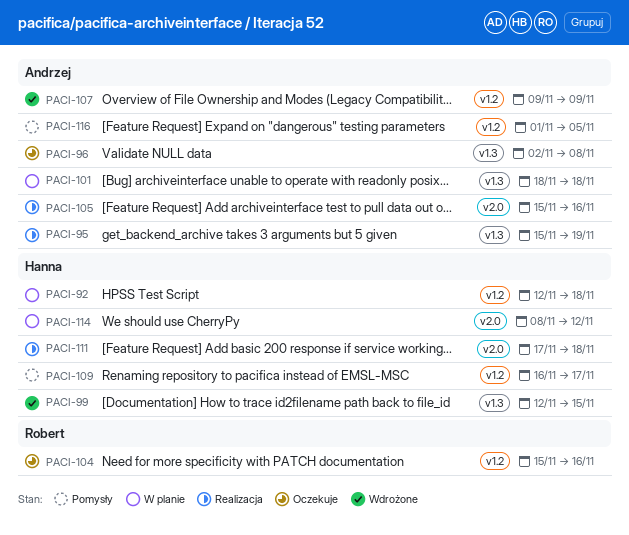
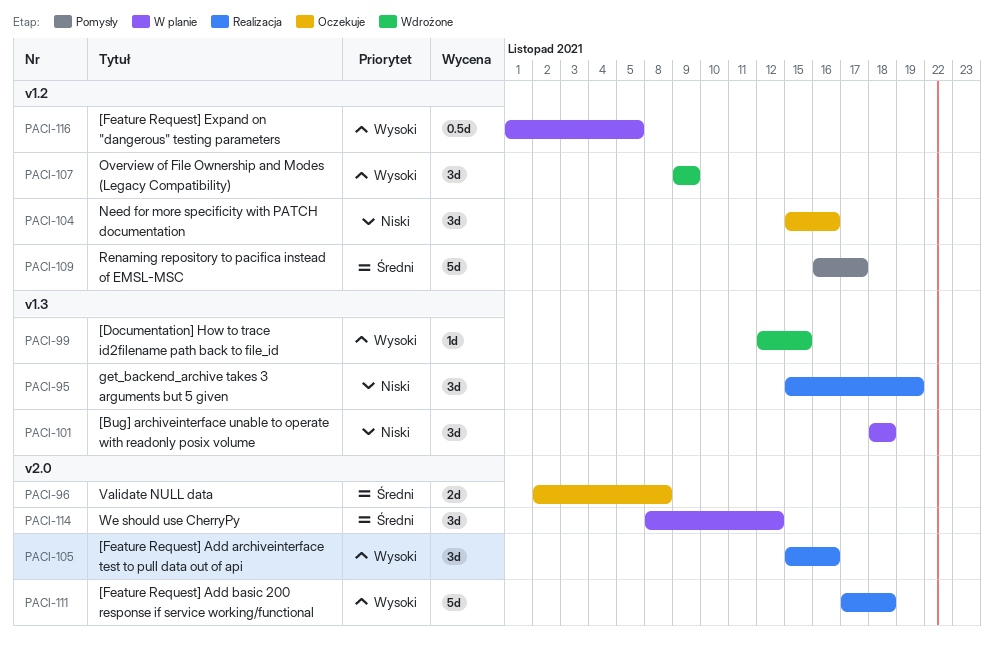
PACI-92: present -> none
PACI-96, label: v1.3 -> v2.0
PACI-116, status: Pomysły -> W planie

